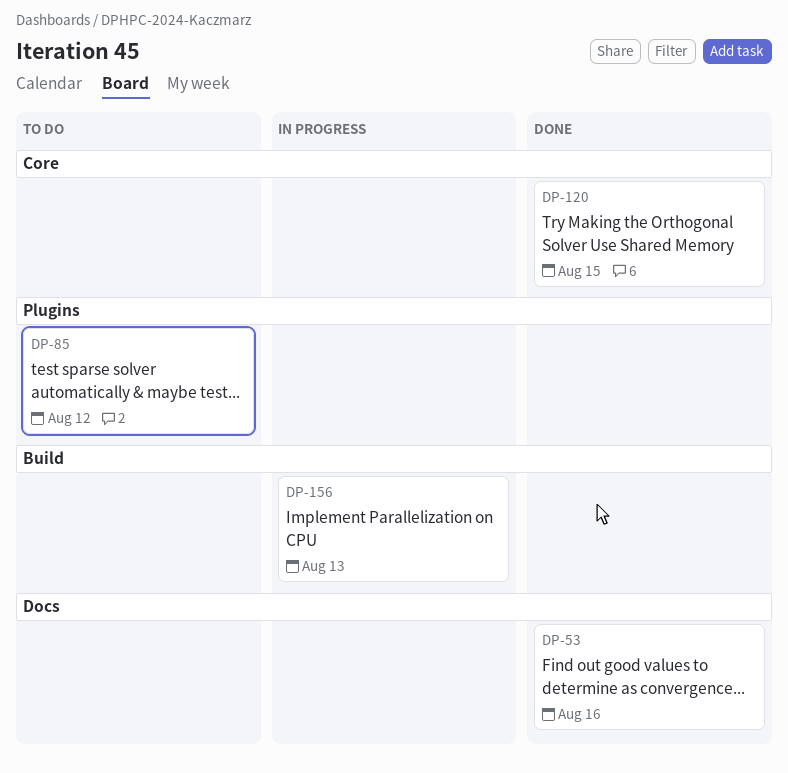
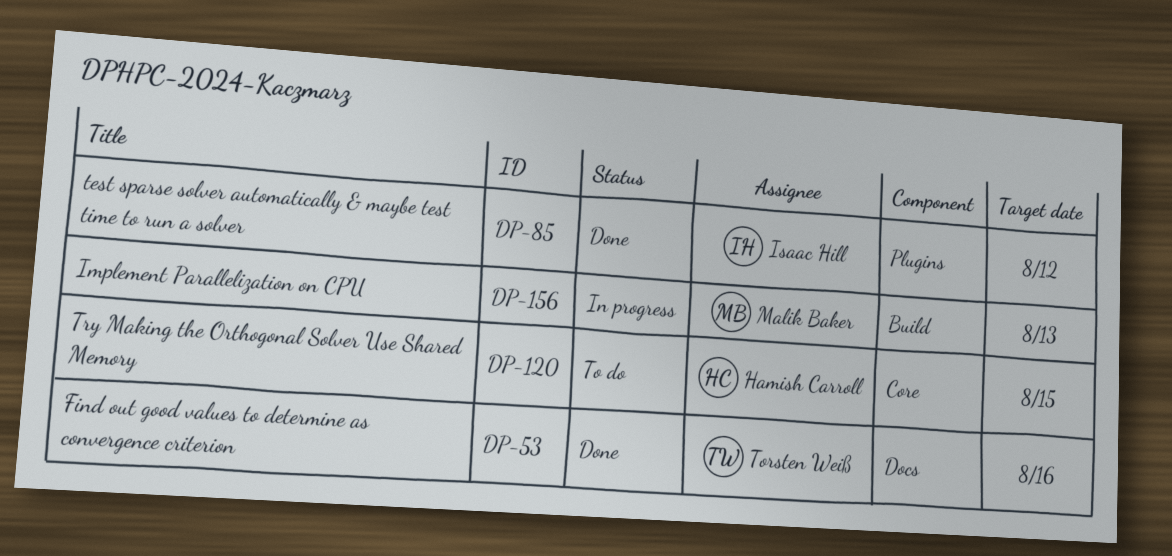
DP-85, status: To do -> Done
DP-120, status: Done -> To do

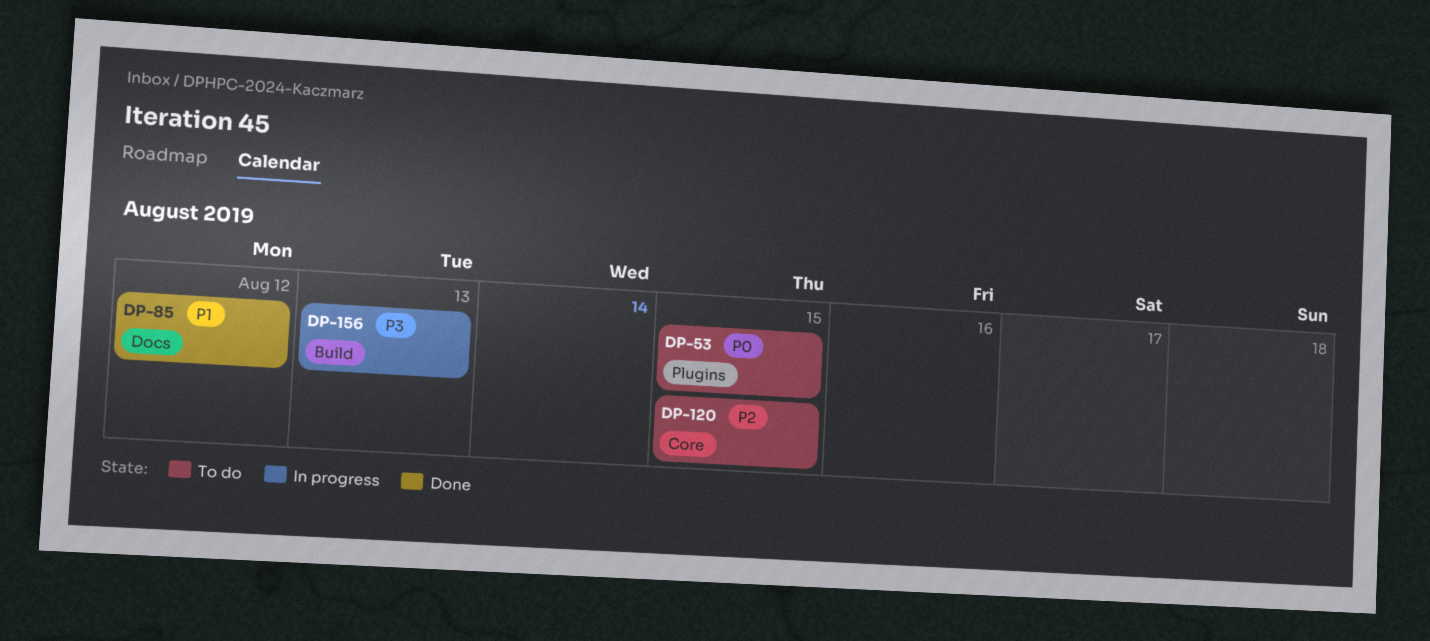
DP-53, status: Done -> To do
DP-53, label: Docs -> Plugins
DP-53, due: Aug 16 -> Aug 15
DP-85, label: Plugins -> Docs

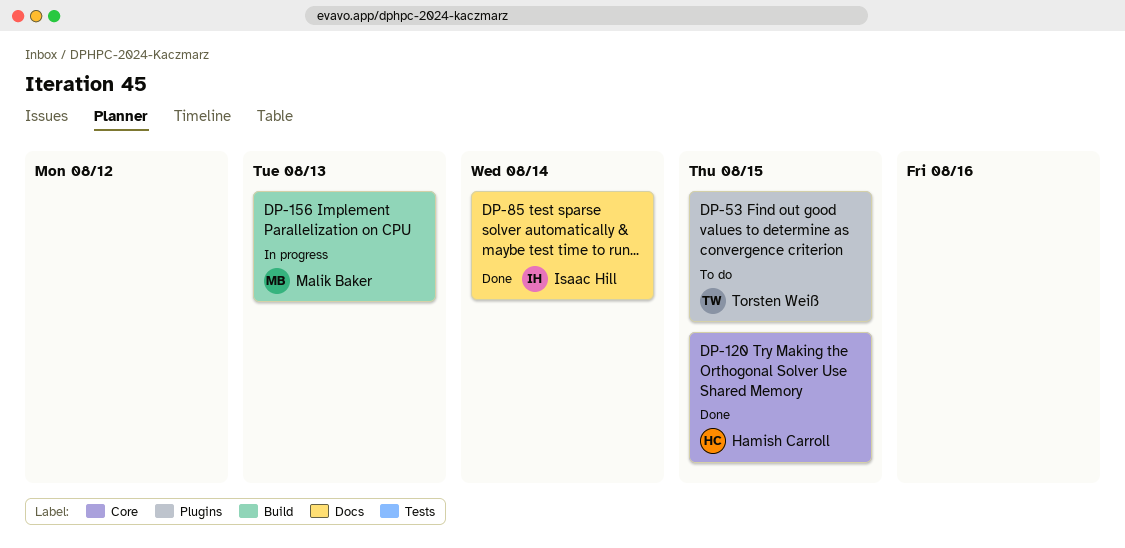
DP-85, due: Aug 12 -> Aug 14
DP-120, status: To do -> Done

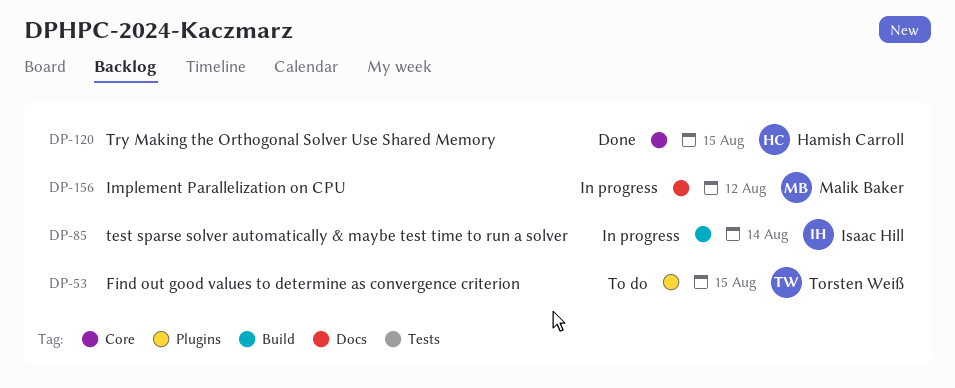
DP-85, status: Done -> In progress
DP-85, label: Docs -> Build
DP-156, label: Build -> Docs
DP-156, due: Aug 13 -> Aug 12

